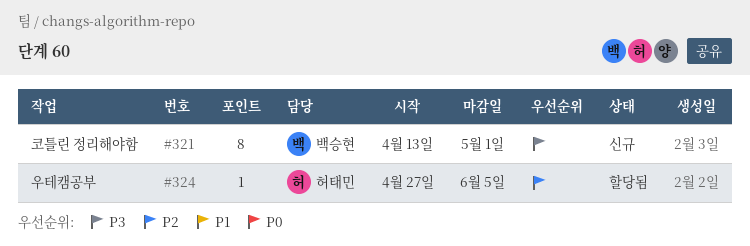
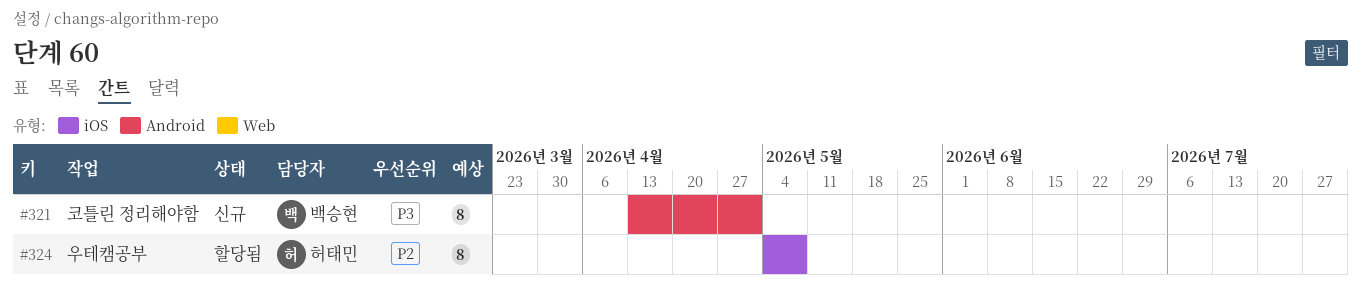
#324, estimate: 1 -> 8
#324, start: Apr 27 -> May 4
#324, due: Jun 5 -> May 8

